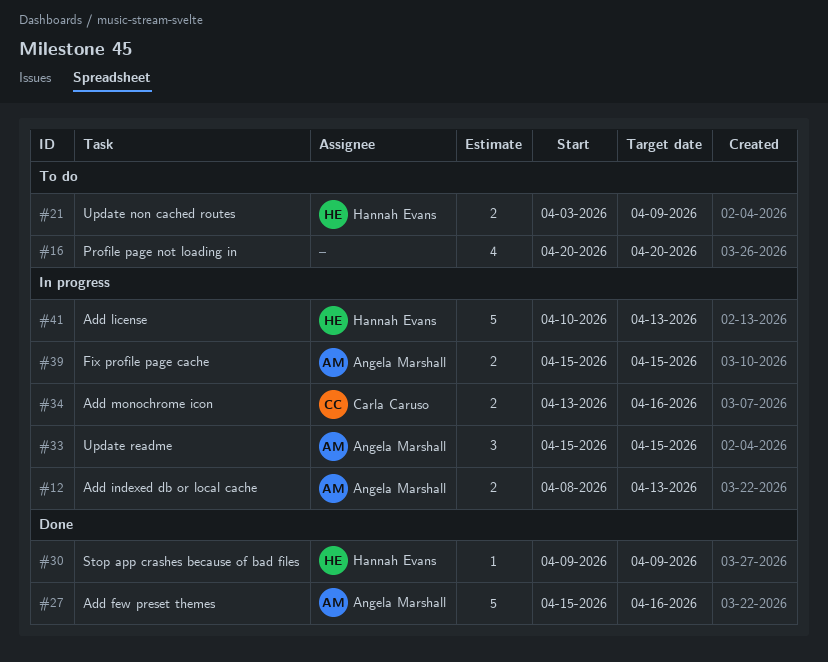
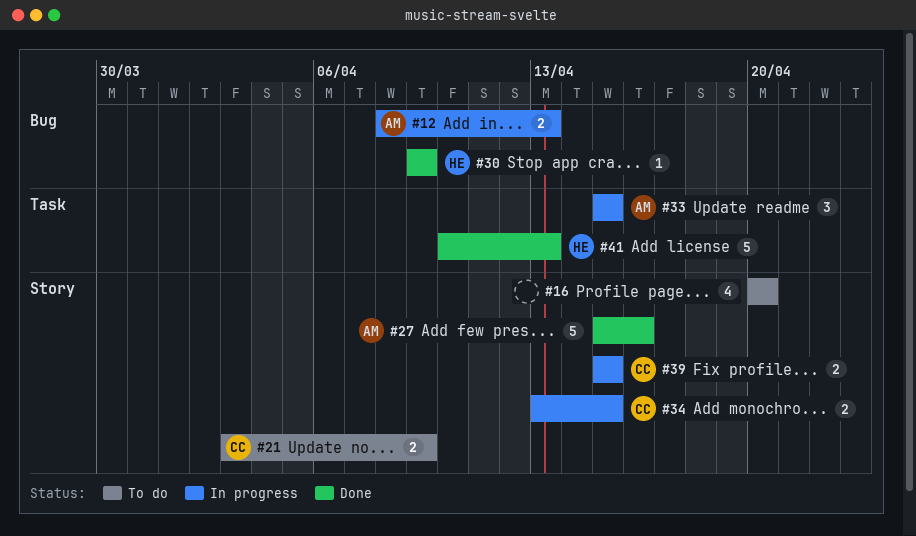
#21, owner: Hannah Evans -> Carla Caruso
#34, due: Apr 16 -> Apr 15
#39, owner: Angela Marshall -> Carla Caruso
#41, status: In progress -> Done

